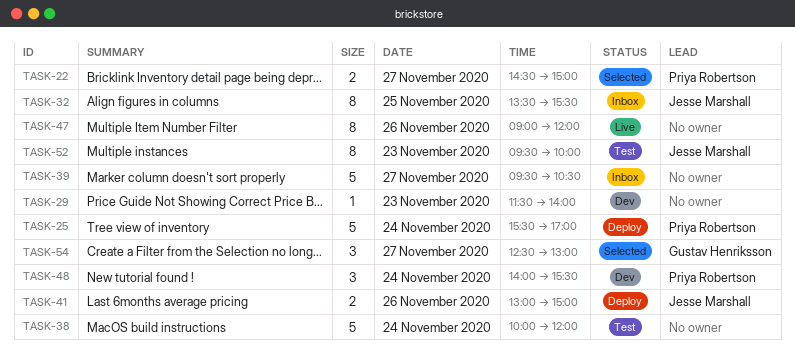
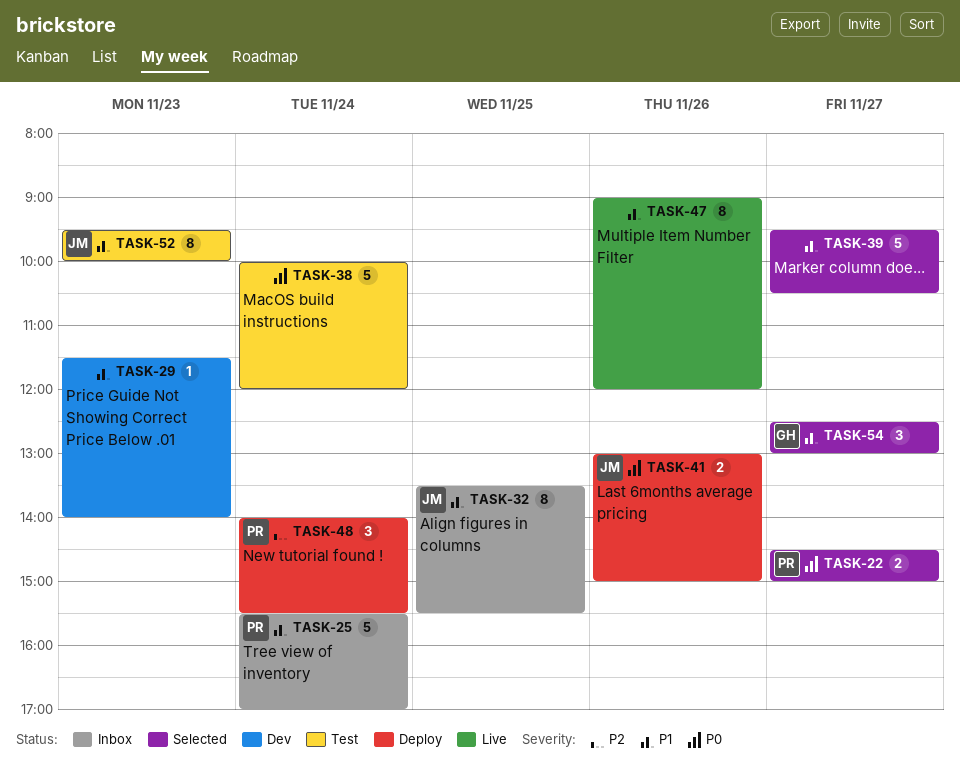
TASK-25, status: Deploy -> Inbox
TASK-39, status: Inbox -> Selected
TASK-48, status: Dev -> Deploy

